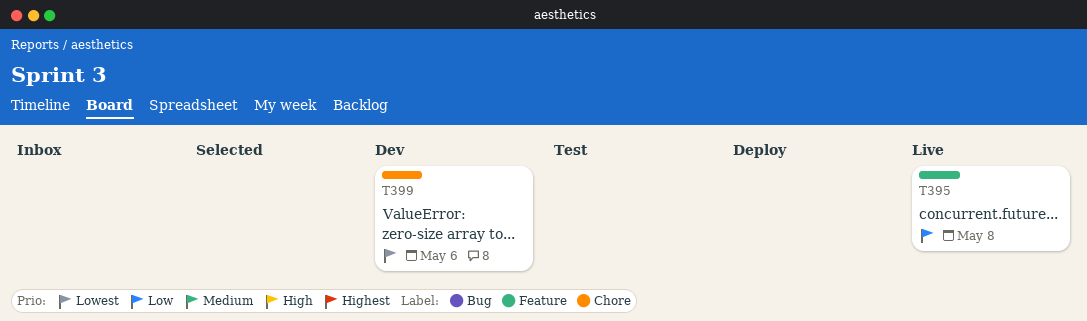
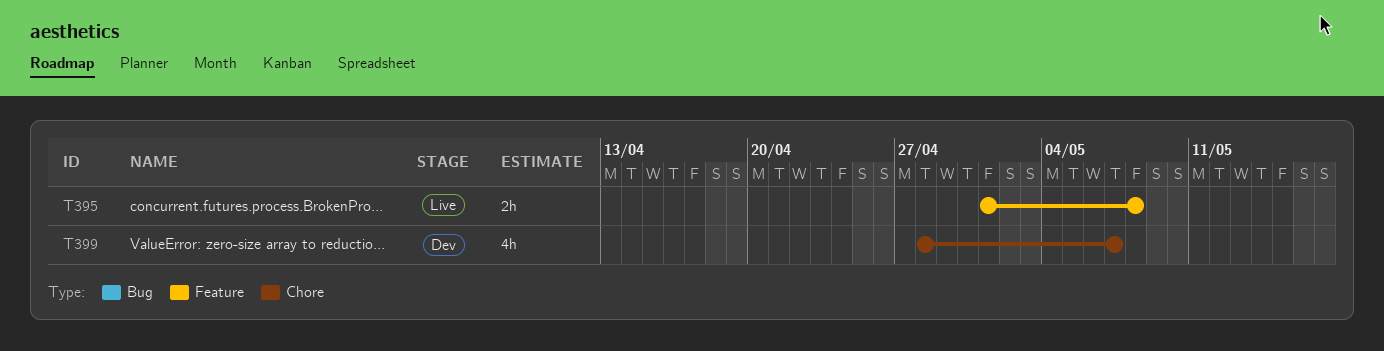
T399, due: May 6 -> May 7

